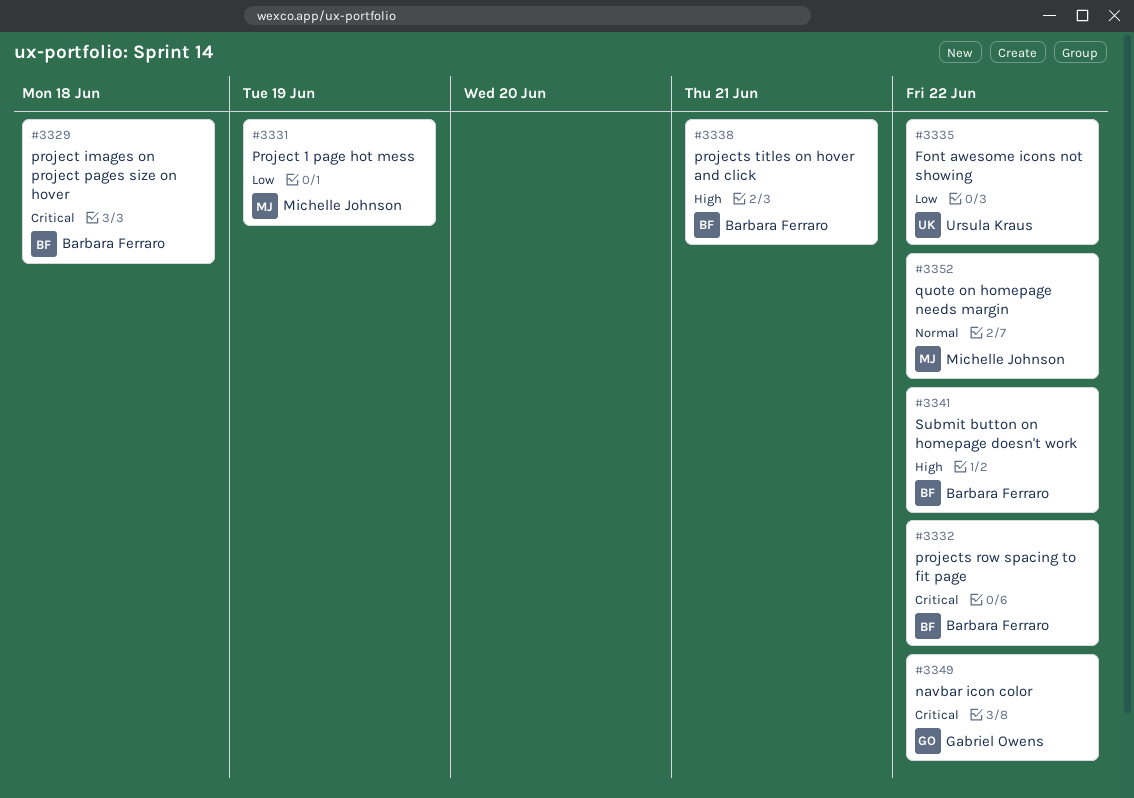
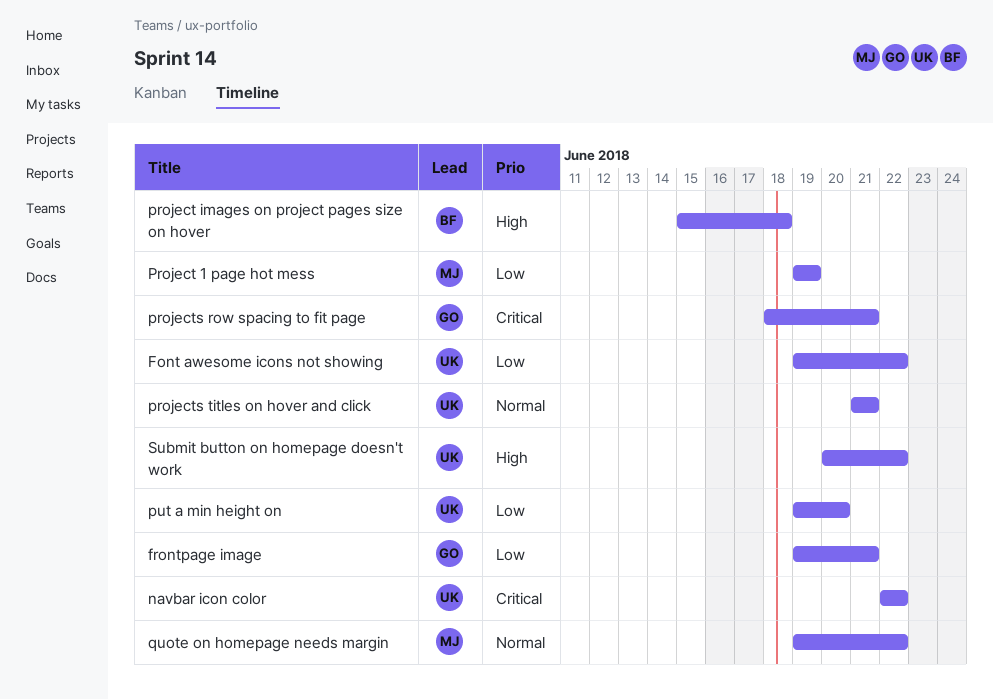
frontpage image: none -> present
navbar icon color, owner: Gabriel Owens -> Ursula Kraus
project images on project pages size on hover, priority: Critical -> High
projects row spacing to fit page, owner: Barbara Ferraro -> Gabriel Owens
projects row spacing to fit page, due: Jun 22 -> Jun 21
projects titles on hover and click, owner: Barbara Ferraro -> Ursula Kraus
projects titles on hover and click, priority: High -> Normal
put a min height on: none -> present
Submit button on homepage doesn't work, owner: Barbara Ferraro -> Ursula Kraus

